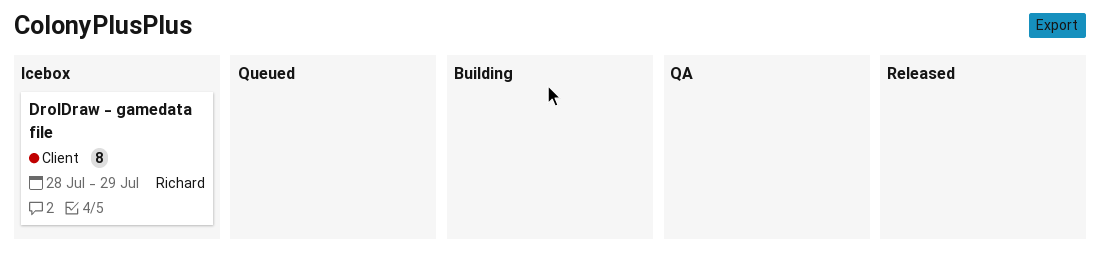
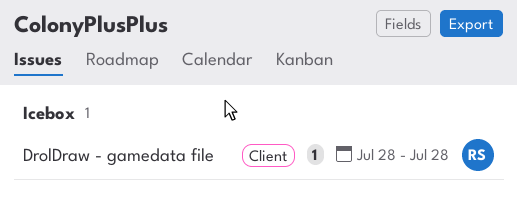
DrolDraw - gamedata file, estimate: 8 -> 1
DrolDraw - gamedata file, due: Jul 29 -> Jul 28

